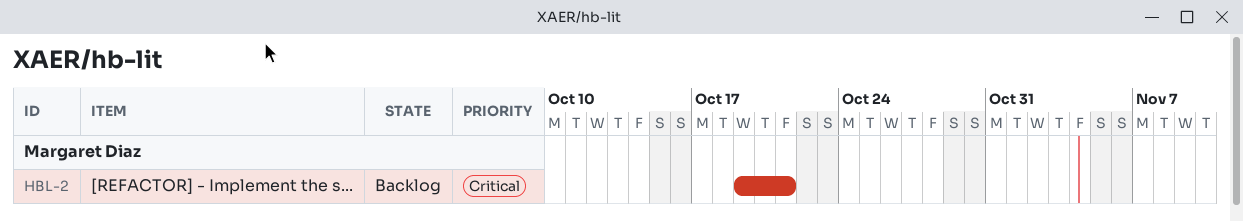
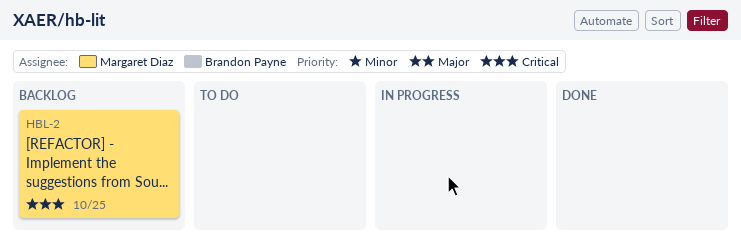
HBL-2, due: Oct 21 -> Oct 25

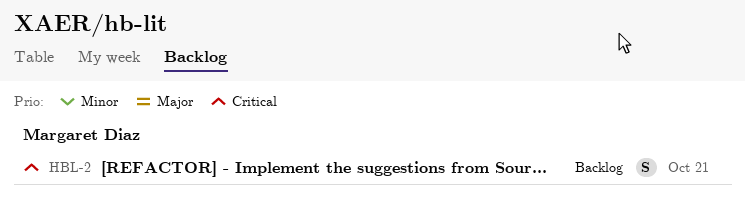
HBL-2, due: Oct 25 -> Oct 21

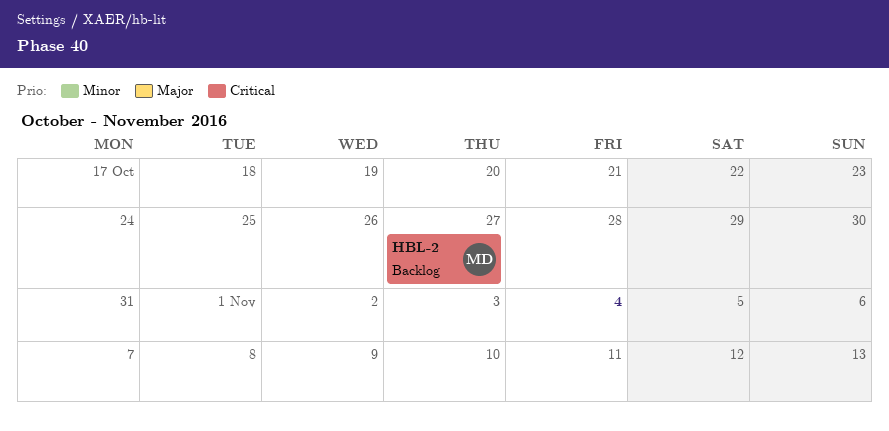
HBL-2, due: Oct 21 -> Oct 27

